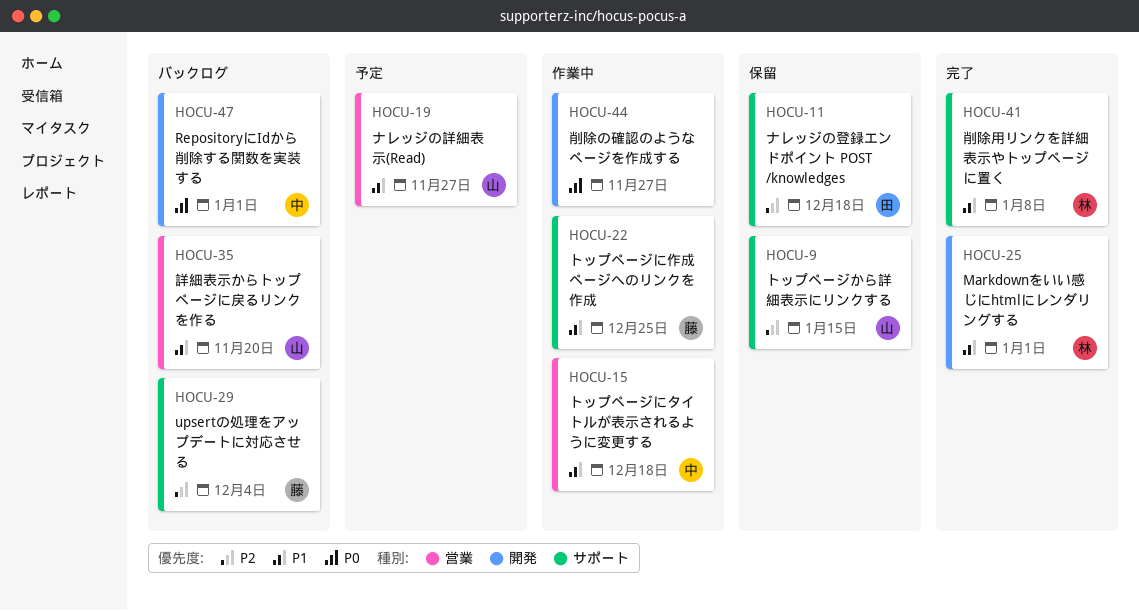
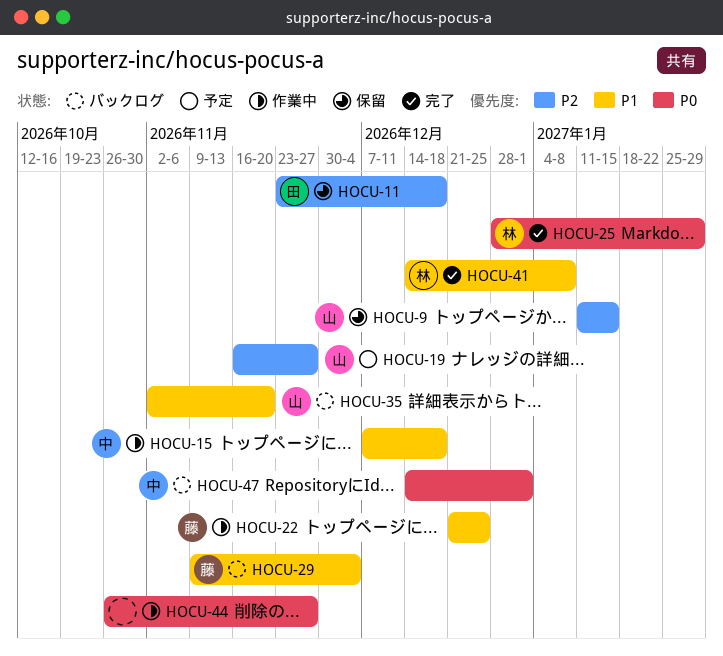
HOCU-19, priority: P1 -> P2
HOCU-25, priority: P1 -> P0
HOCU-25, due: Jan 1 -> Jan 29
HOCU-29, priority: P2 -> P1

